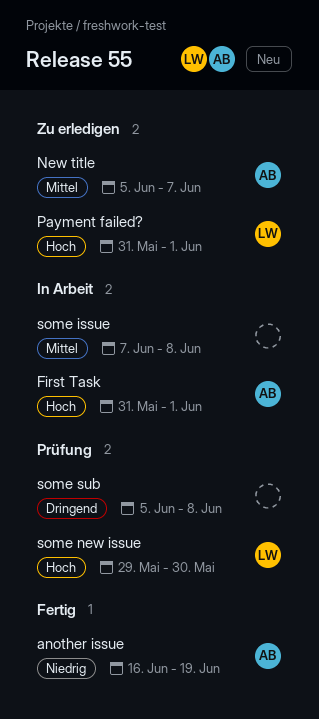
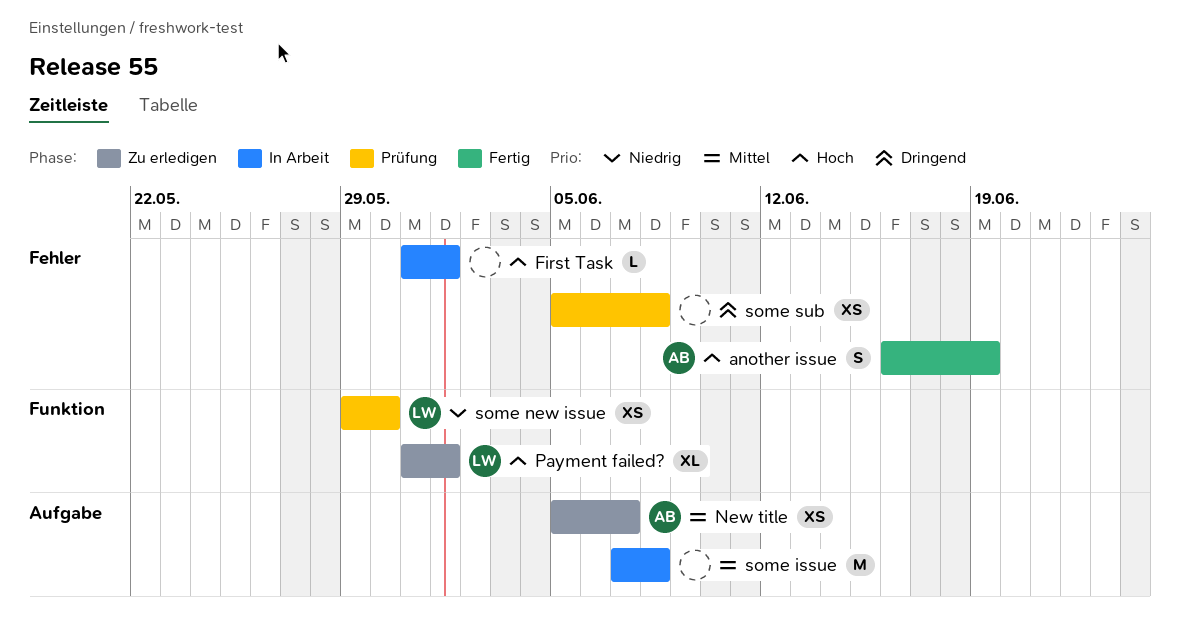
another issue, priority: Niedrig -> Hoch
First Task, owner: AB -> none
some new issue, priority: Hoch -> Niedrig

